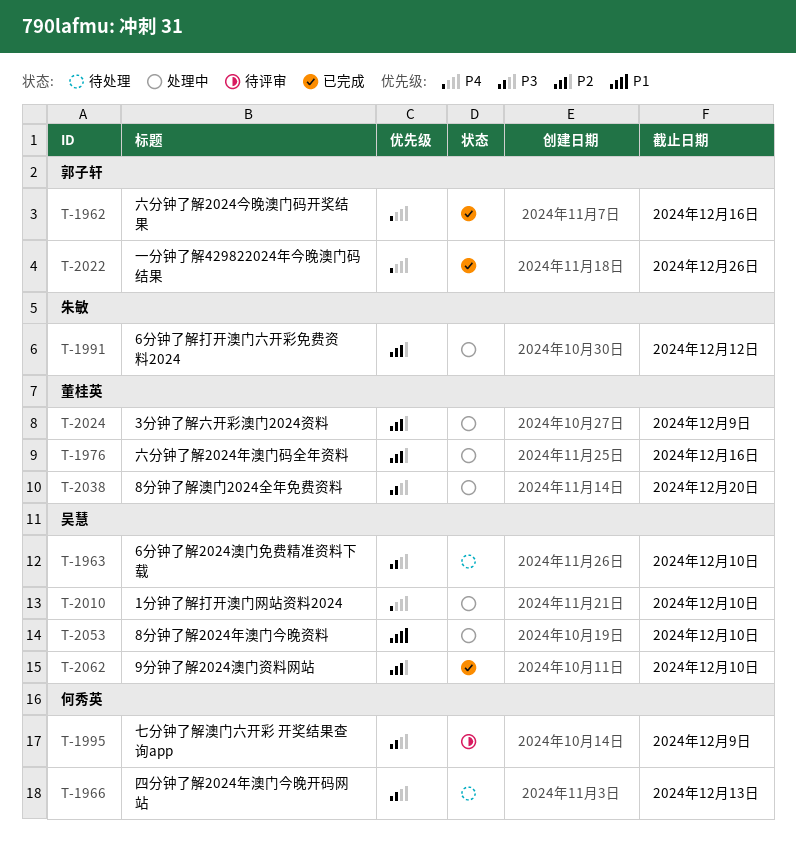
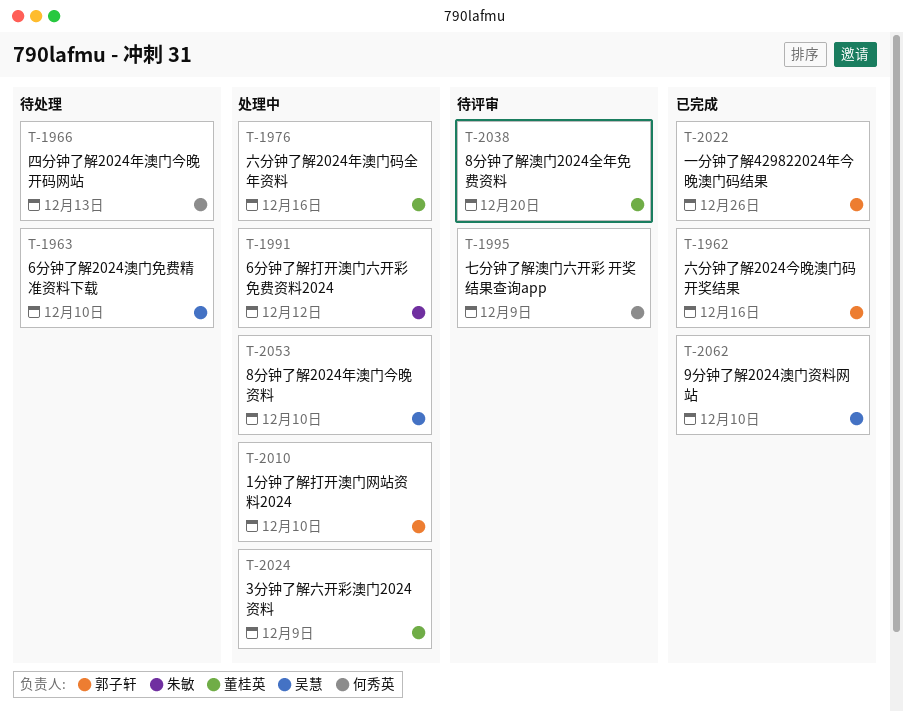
T-2010, owner: 吴慧 -> 郭子轩
T-2038, status: 处理中 -> 待评审

